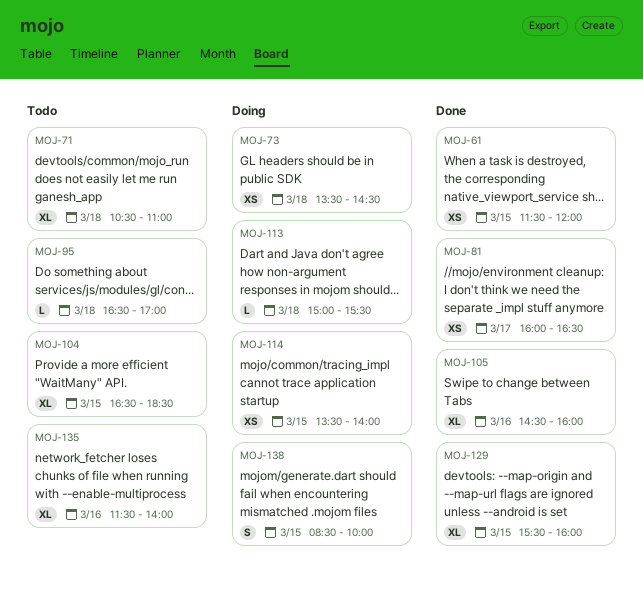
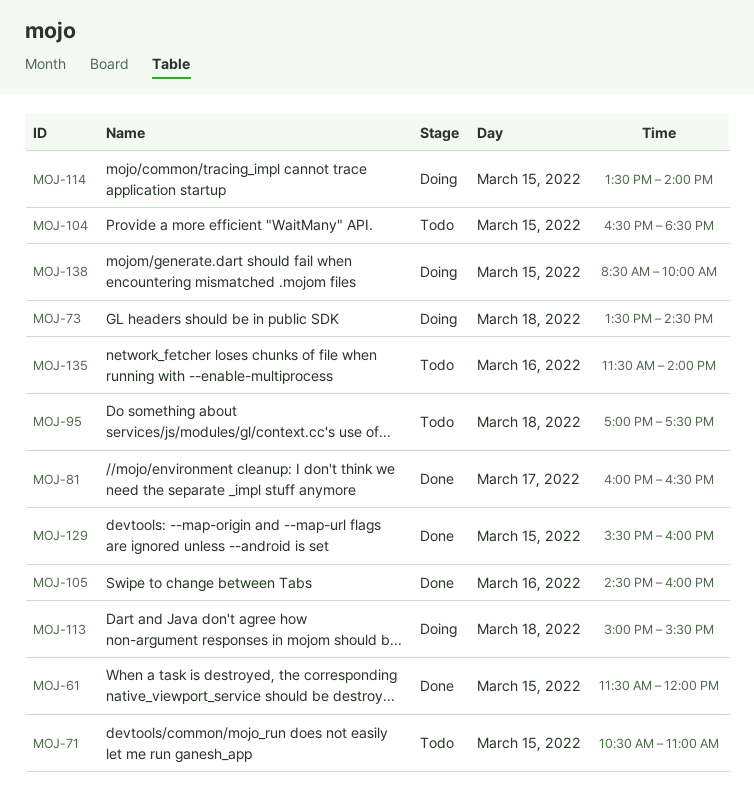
MOJ-71, day: Mar 18 -> Mar 15
MOJ-95, begins: 16:30 -> 17:00
MOJ-95, ends: 17:00 -> 17:30

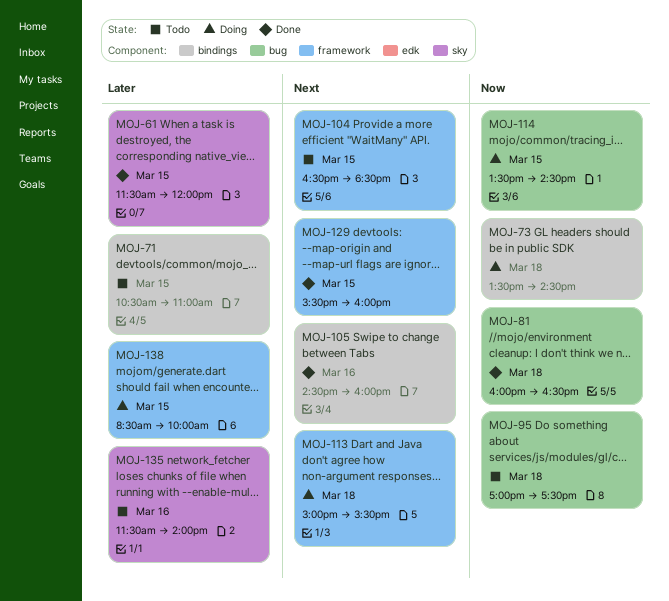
MOJ-81, day: Mar 17 -> Mar 18
MOJ-114, ends: 14:00 -> 14:30

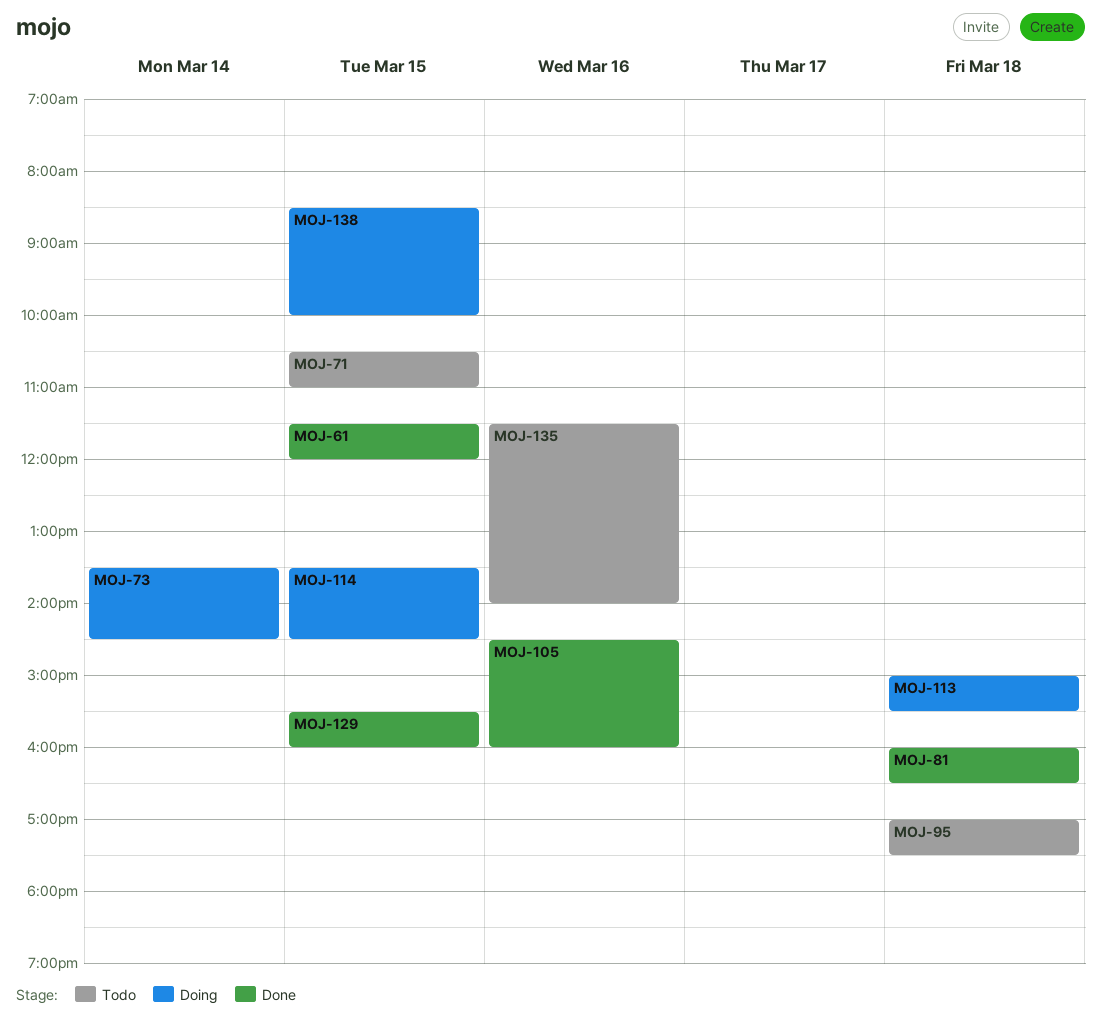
MOJ-73, day: Mar 18 -> Mar 14
MOJ-104: present -> none

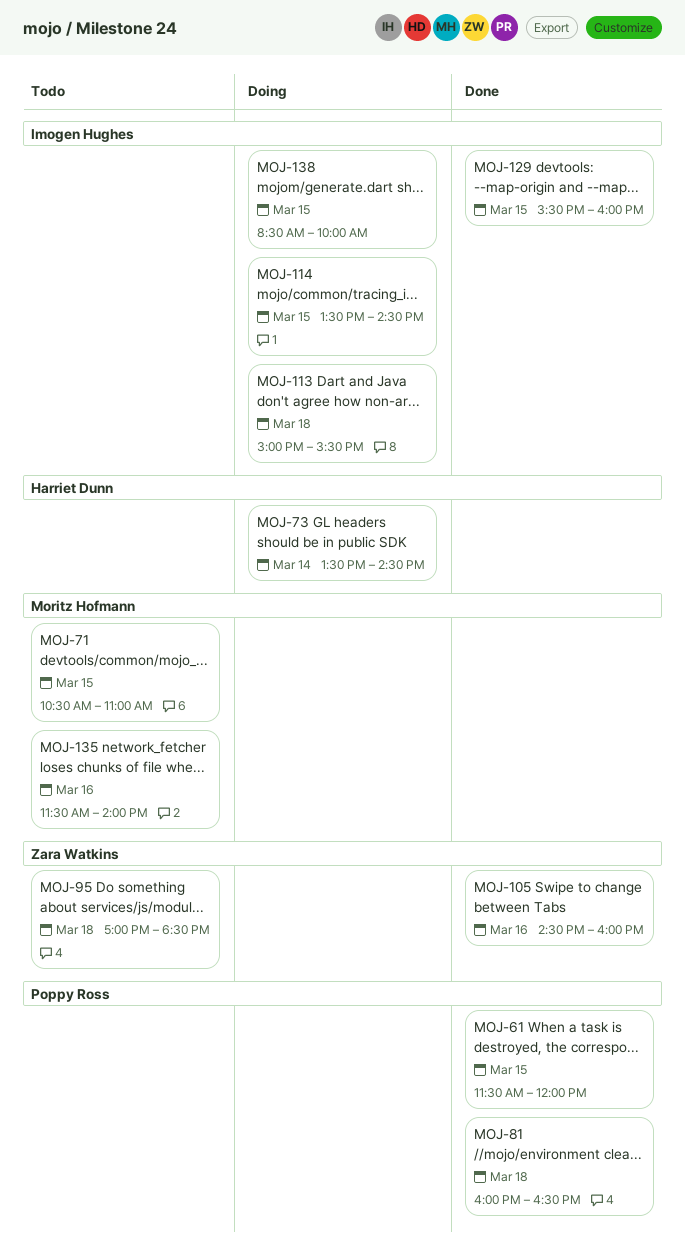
MOJ-95, ends: 17:30 -> 18:30

